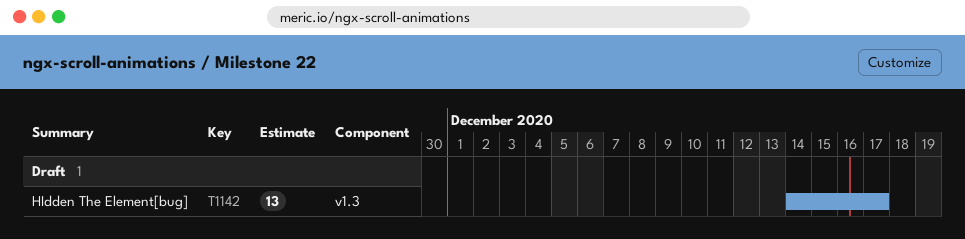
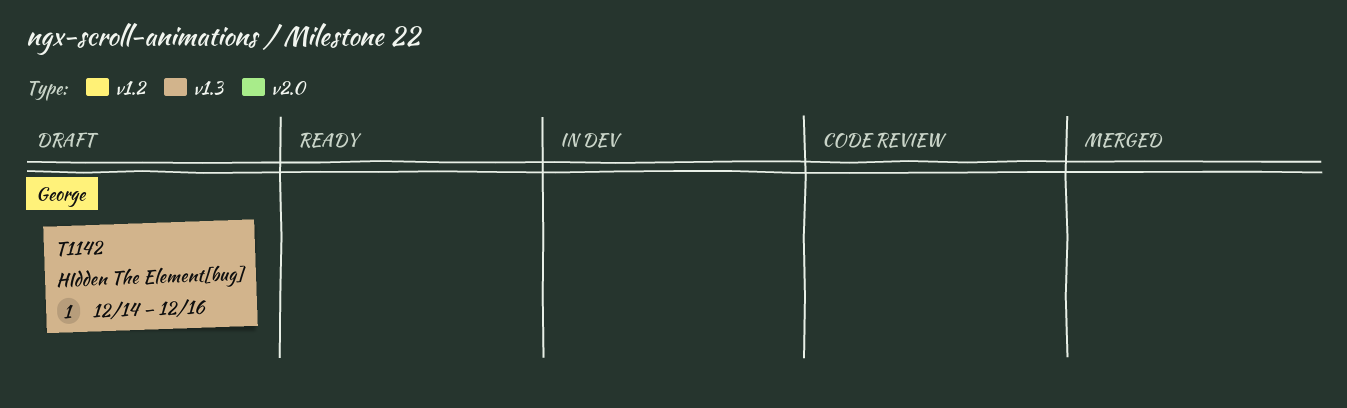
T1142, estimate: 13 -> 1
T1142, due: Dec 17 -> Dec 16

